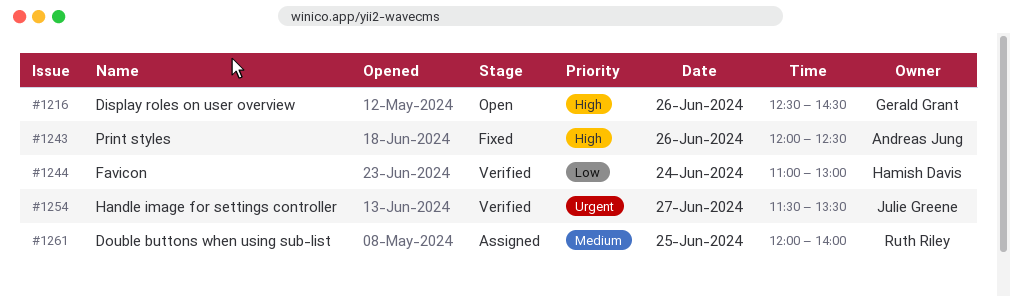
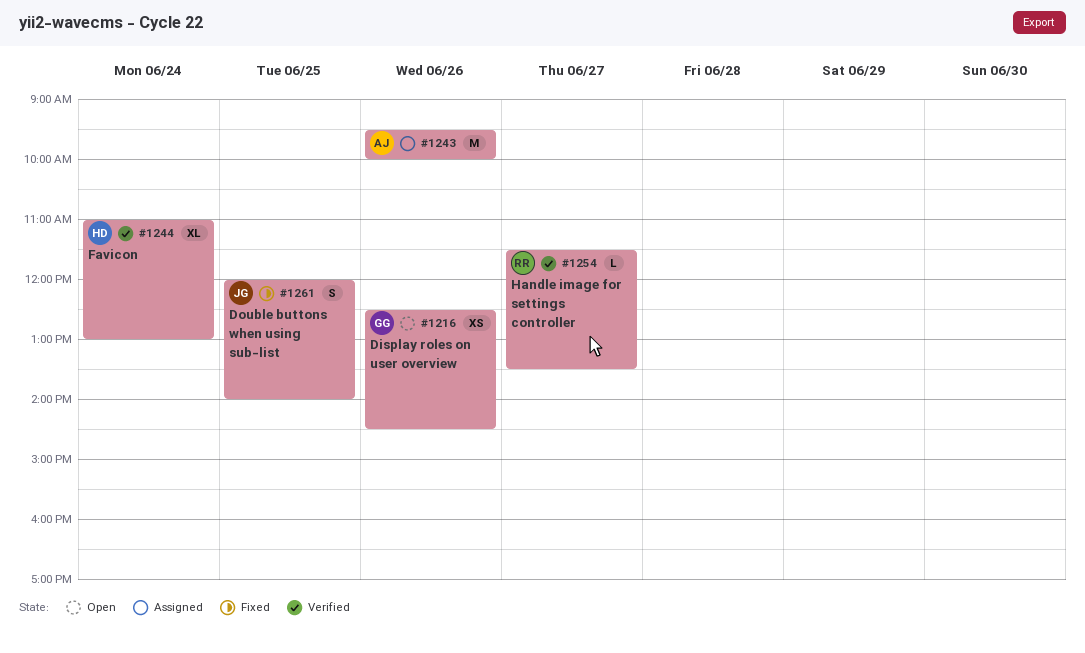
#1243, status: Fixed -> Assigned
#1243, begins: 12:00 -> 09:30
#1243, ends: 12:30 -> 10:00
#1254, owner: Julie Greene -> Ruth Riley
#1261, status: Assigned -> Fixed
#1261, owner: Ruth Riley -> Julie Greene

